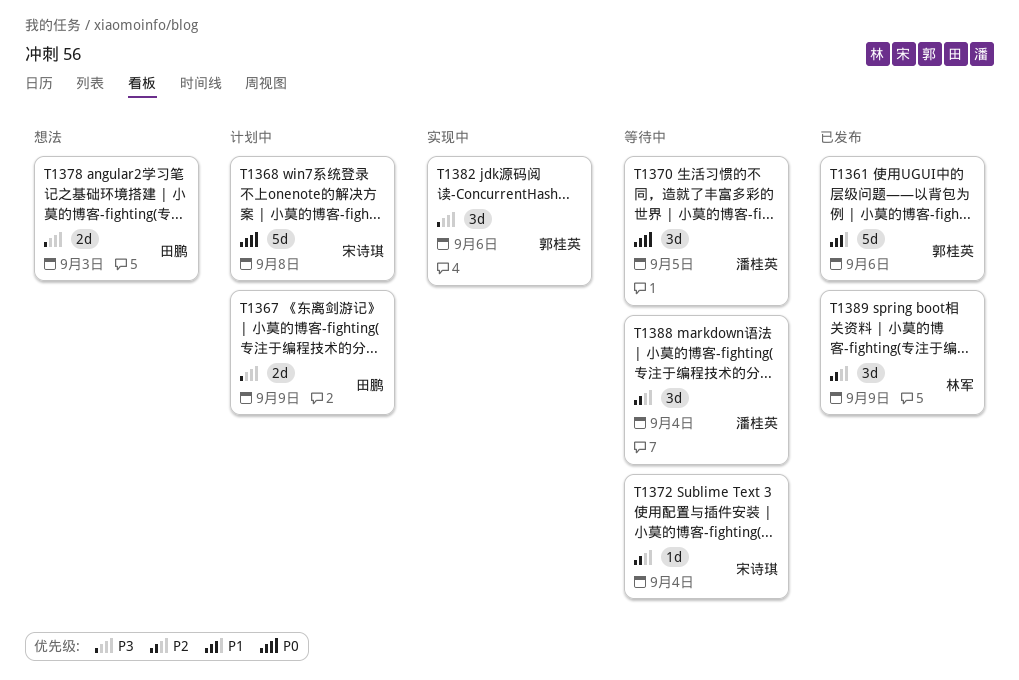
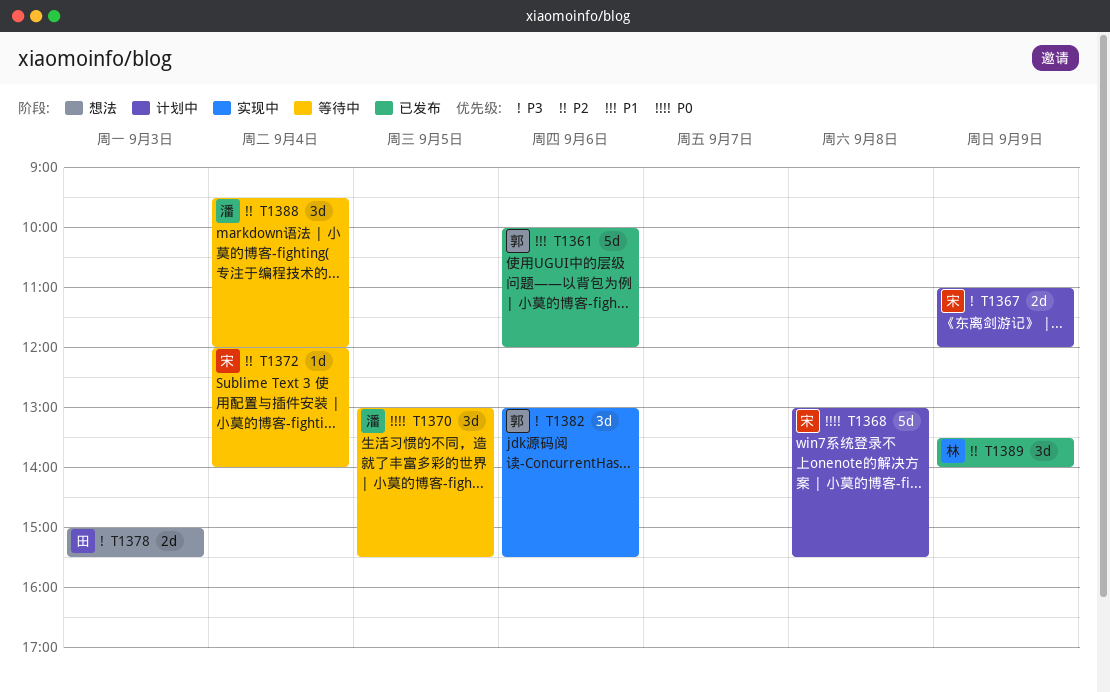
T1367, owner: 田鹏 -> 宋诗琪

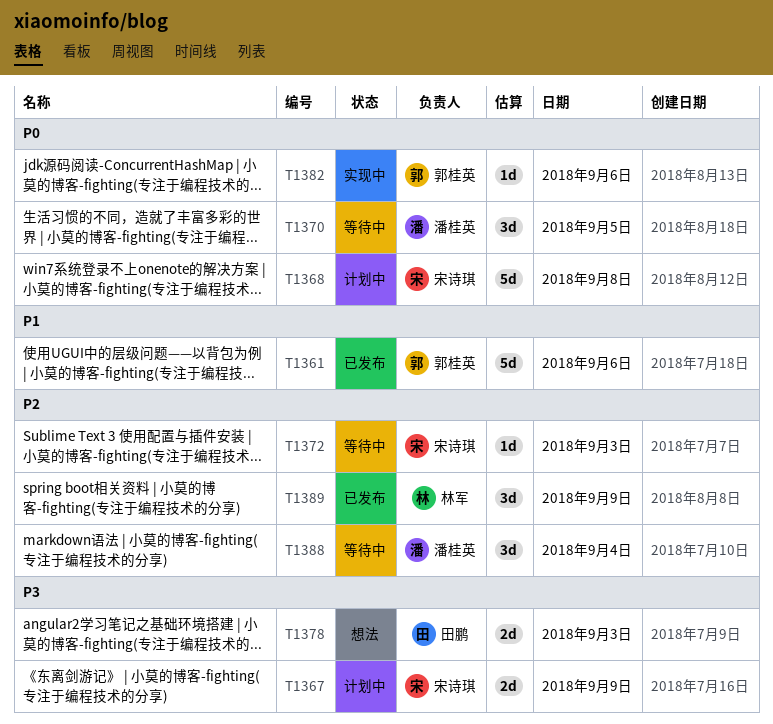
T1372, day: Sep 4 -> Sep 3
T1382, priority: P3 -> P0
T1382, estimate: 3d -> 1d

